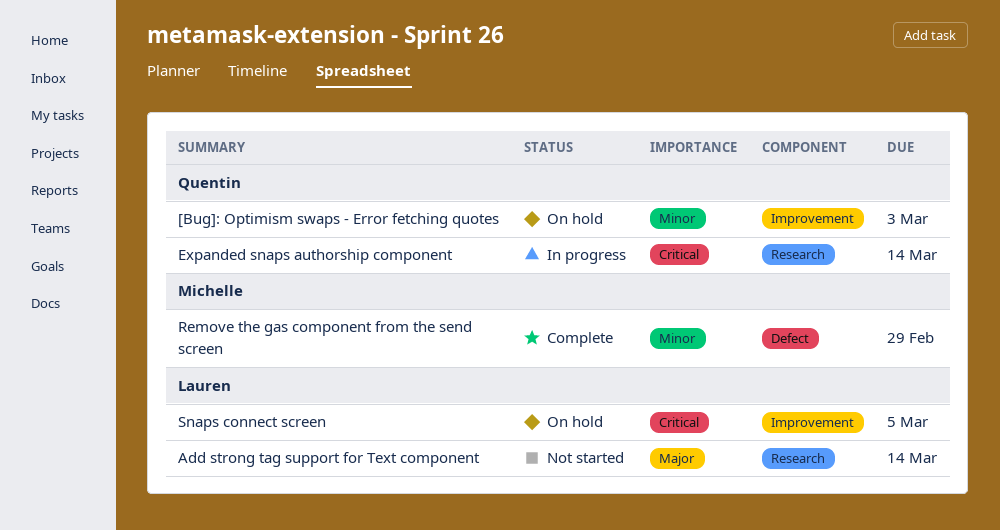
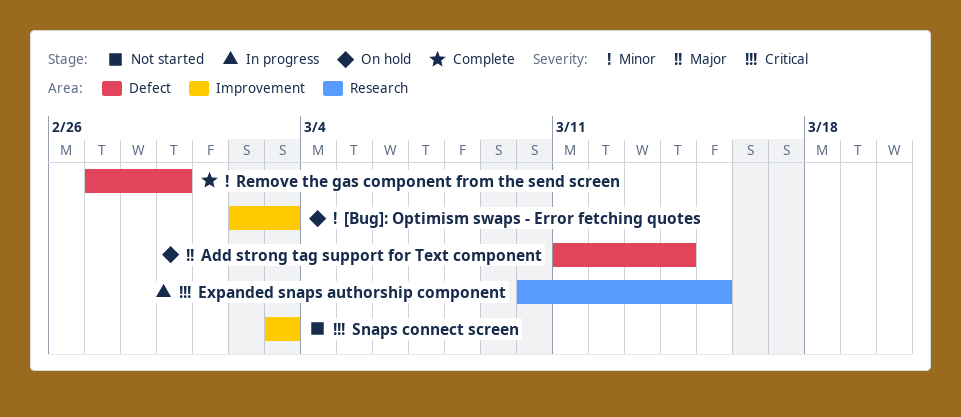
Add strong tag support for Text component, status: Not started -> On hold
Add strong tag support for Text component, label: Research -> Defect
Expanded snaps authorship component, due: Mar 14 -> Mar 15
Snaps connect screen, status: On hold -> Not started
Snaps connect screen, due: Mar 5 -> Mar 3

